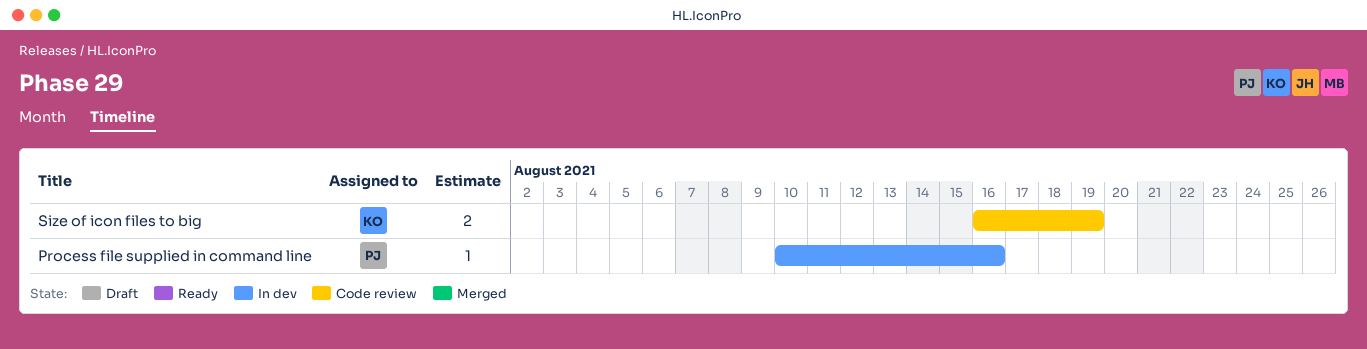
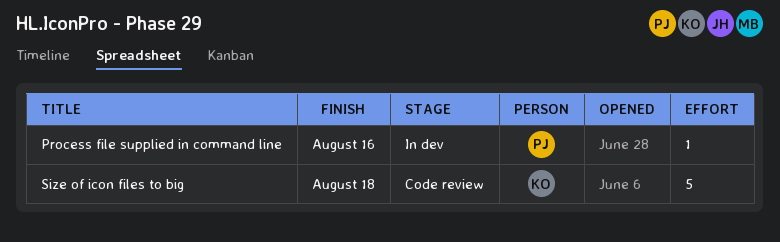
Size of icon files to big, estimate: 2 -> 5
Size of icon files to big, due: Aug 19 -> Aug 18

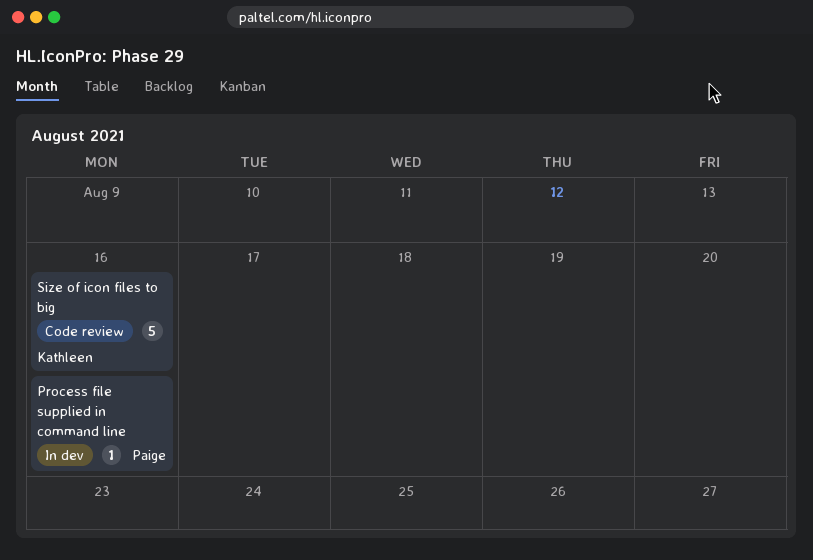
Size of icon files to big, due: Aug 18 -> Aug 16

